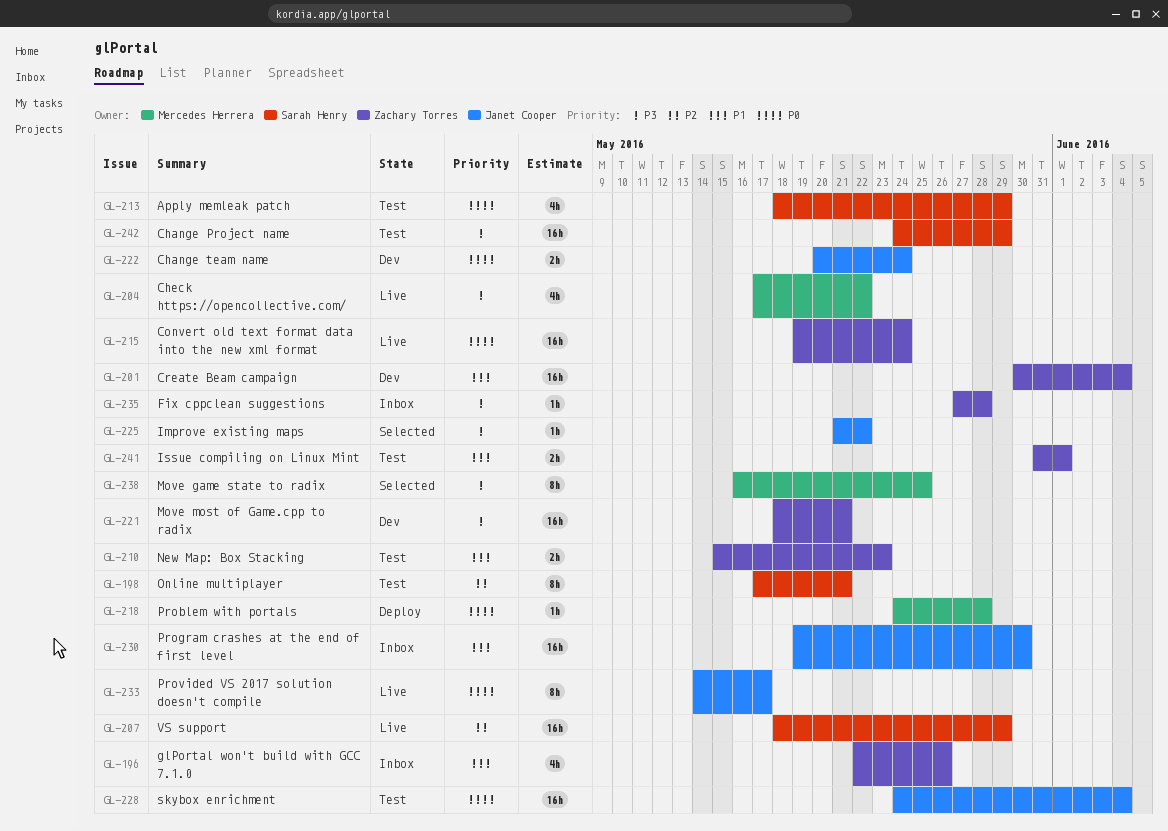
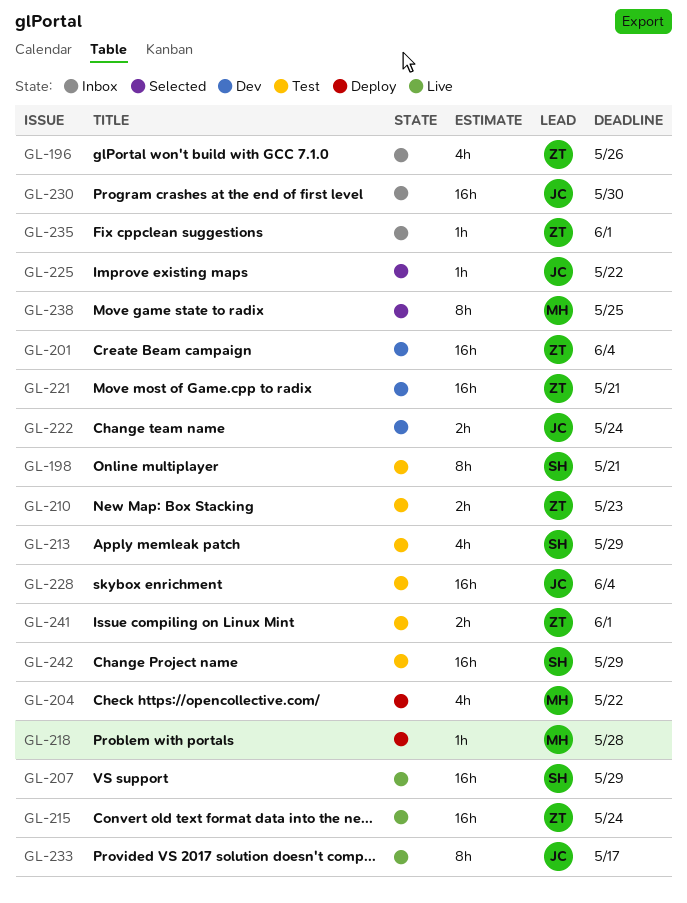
GL-204, status: Live -> Deploy
GL-235, due: May 28 -> Jun 1

